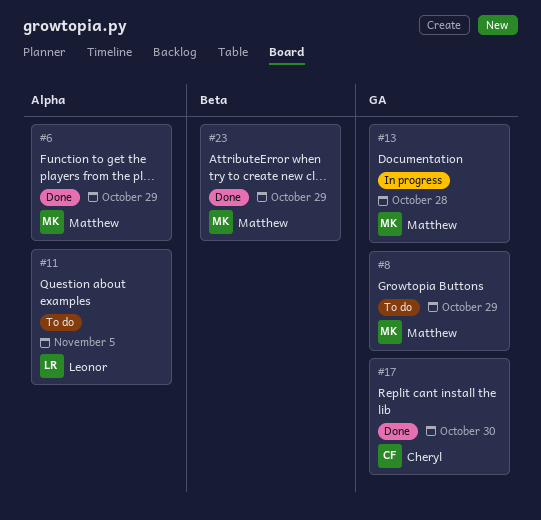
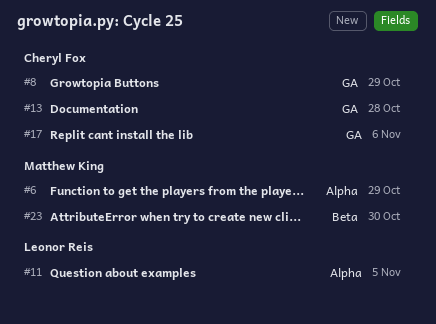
#8, owner: Matthew King -> Cheryl Fox
#13, owner: Matthew King -> Cheryl Fox
#17, due: Oct 30 -> Nov 6
#23, due: Oct 29 -> Oct 30

